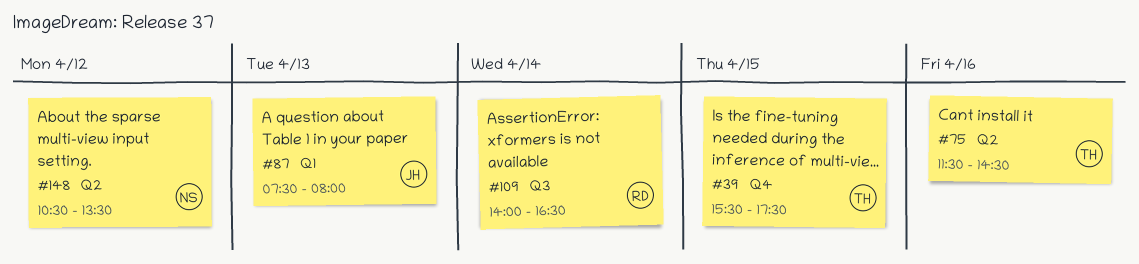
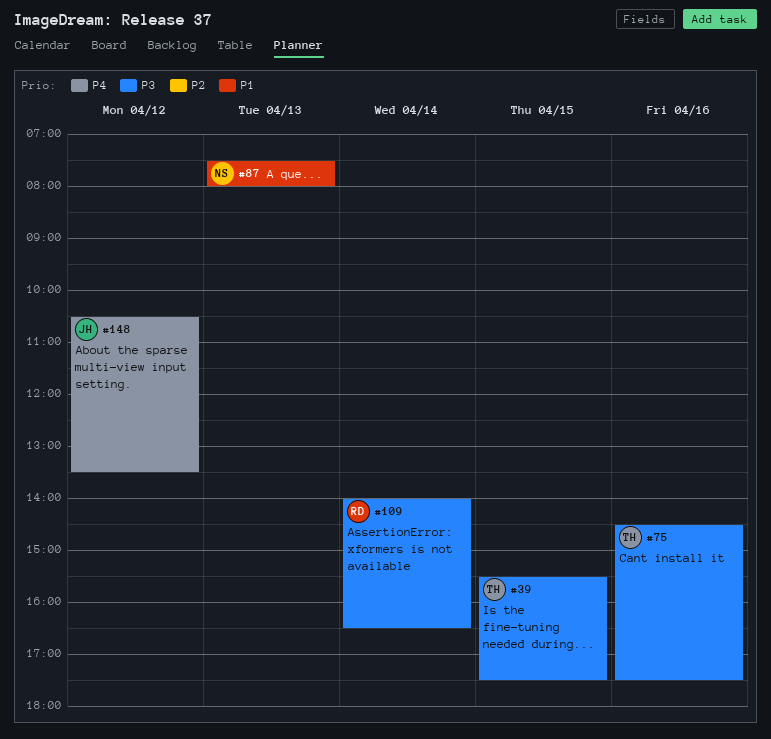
#75, begins: 11:30 -> 14:30
#75, ends: 14:30 -> 17:30
#87, owner: JH -> NS
#148, owner: NS -> JH

